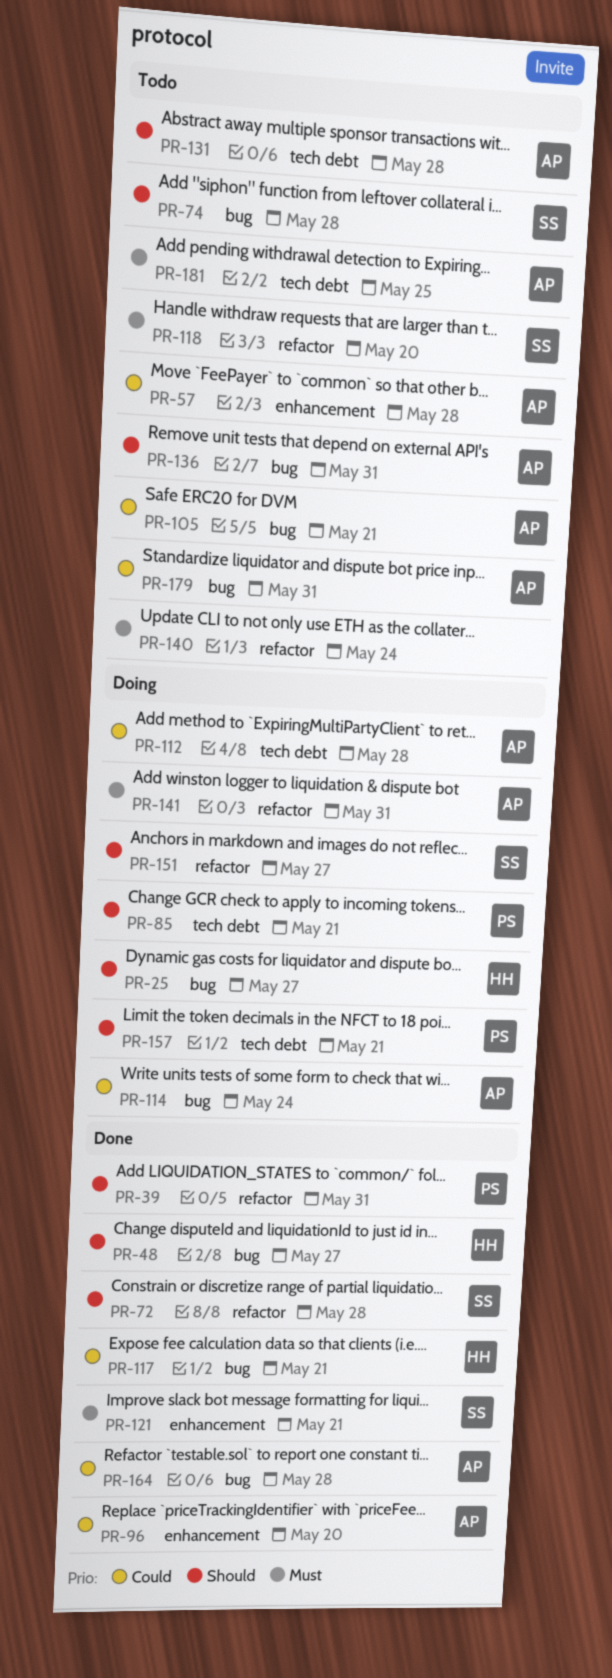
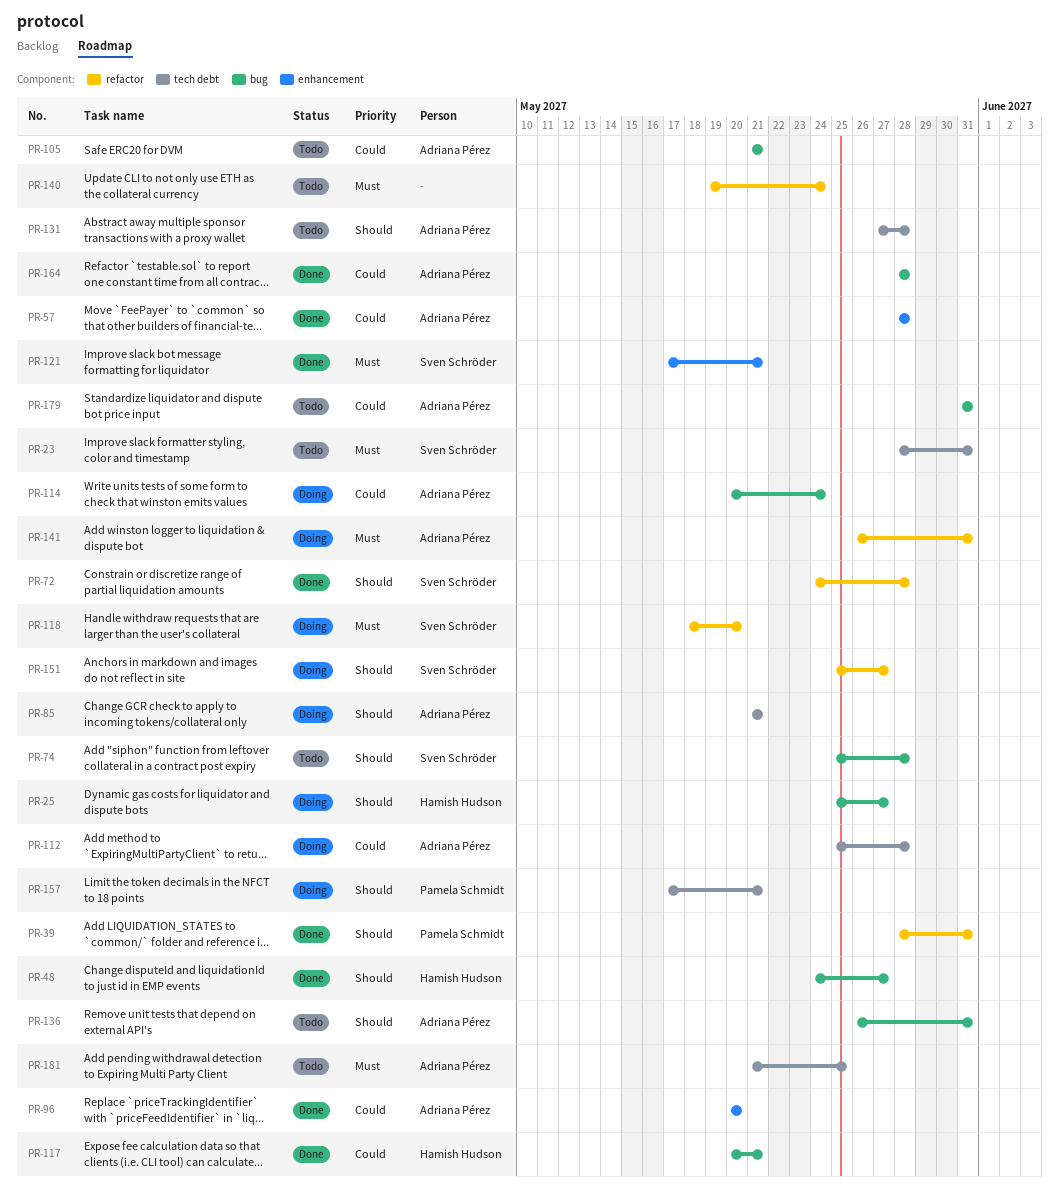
PR-23: none -> present
PR-57, status: Todo -> Done
PR-85, owner: Pamela Schmidt -> Adriana Pérez
PR-118, status: Todo -> Doing

